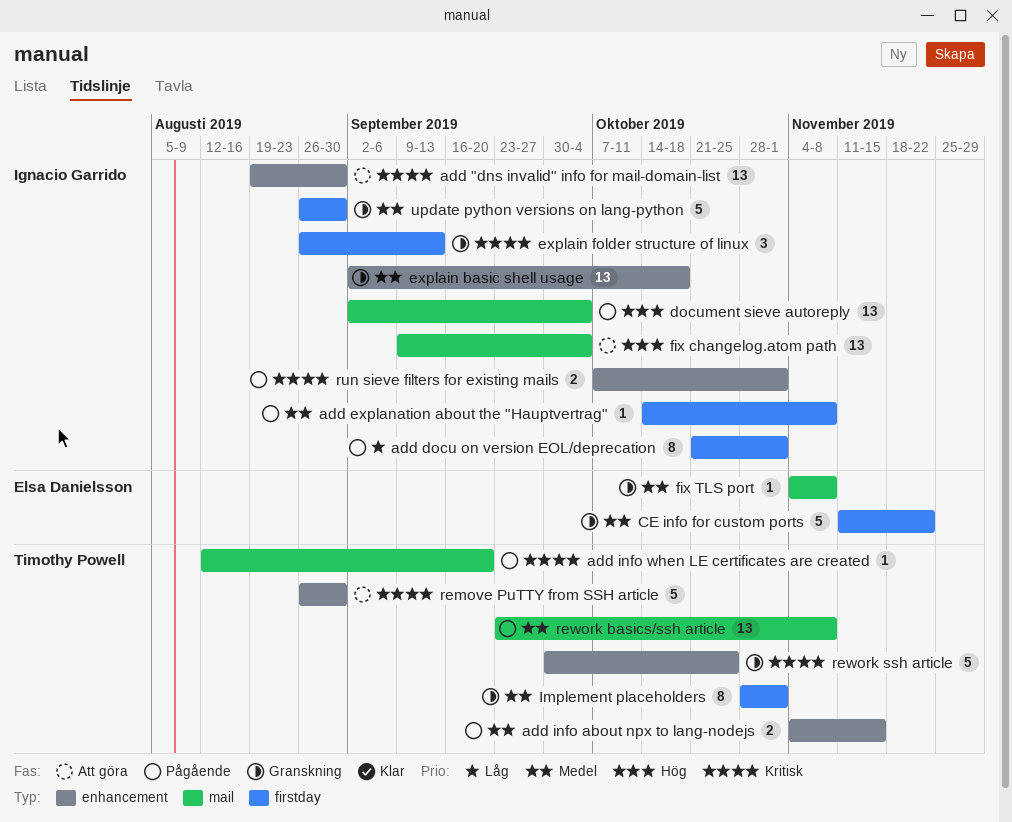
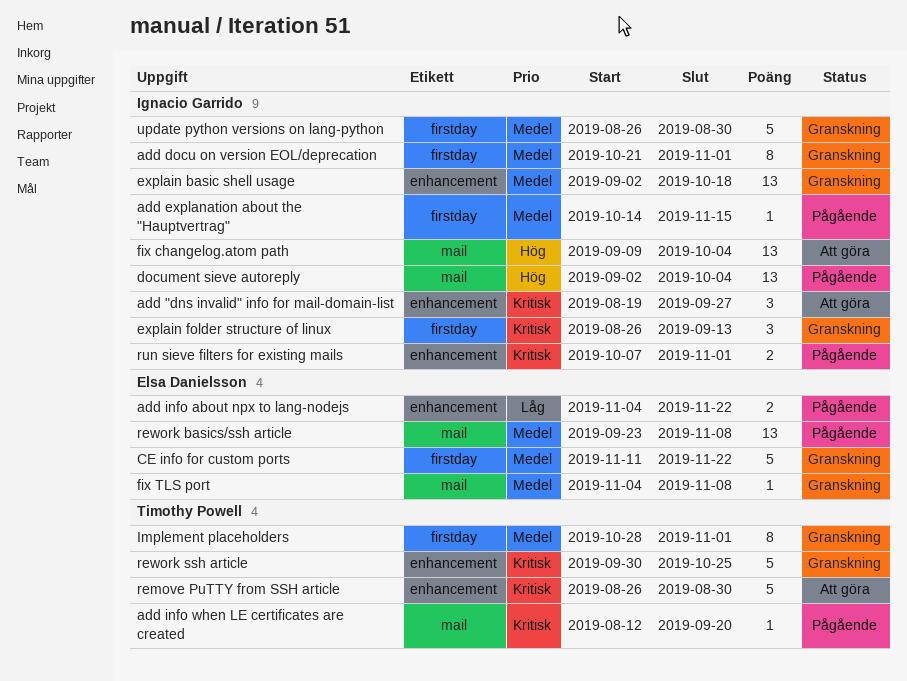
add "dns invalid" info for mail-domain-list, estimate: 13 -> 3
add "dns invalid" info for mail-domain-list, due: Aug 30 -> Sep 27
add docu on version EOL/deprecation, status: Pågående -> Granskning
add docu on version EOL/deprecation, priority: Låg -> Medel
add explanation about the "Hauptvertrag", due: Nov 8 -> Nov 15
add info about npx to lang-nodejs, owner: Timothy Powell -> Elsa Danielsson
add info about npx to lang-nodejs, priority: Medel -> Låg
add info about npx to lang-nodejs, due: Nov 15 -> Nov 22
rework basics/ssh article, owner: Timothy Powell -> Elsa Danielsson

